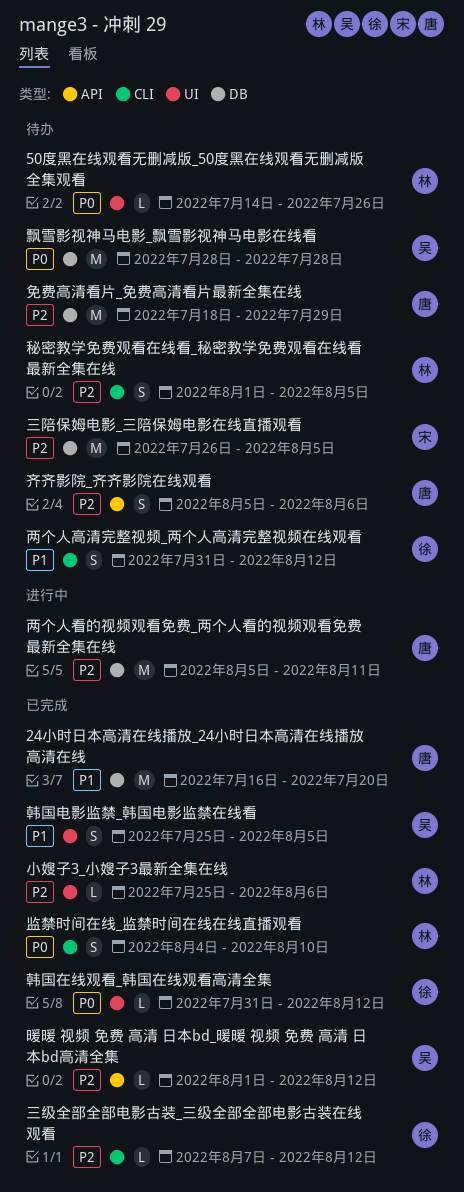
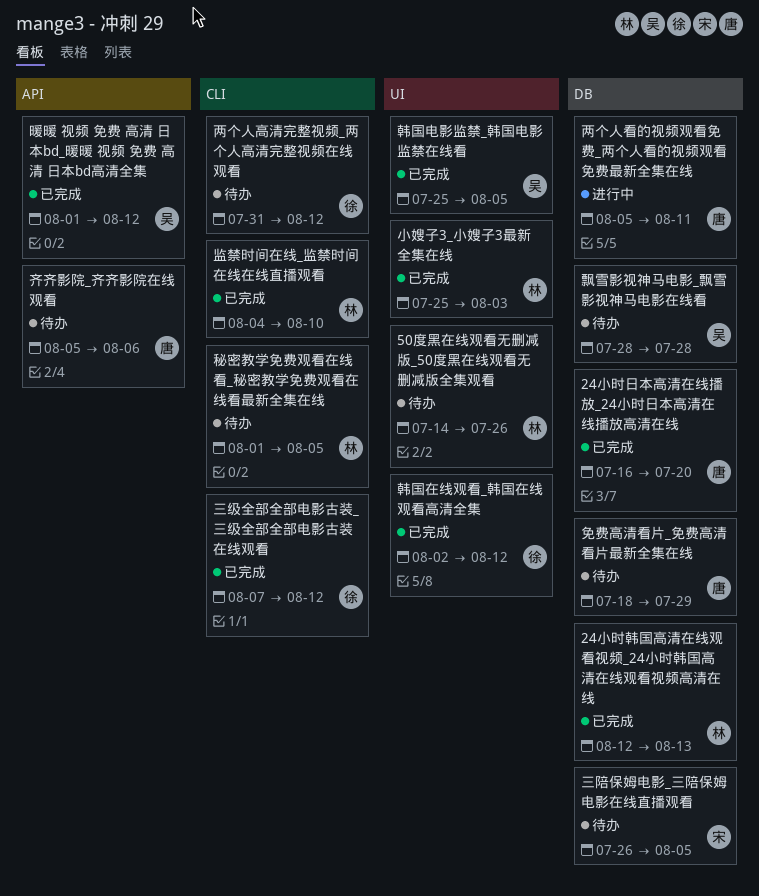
24小时韩国高清在线观看视频_24小时韩国高清在线观看视频高清在线: none -> present
小嫂子3_小嫂子3最新全集在线, due: Aug 6 -> Aug 3
韩国在线观看_韩国在线观看高清全集, start: Jul 31 -> Aug 2

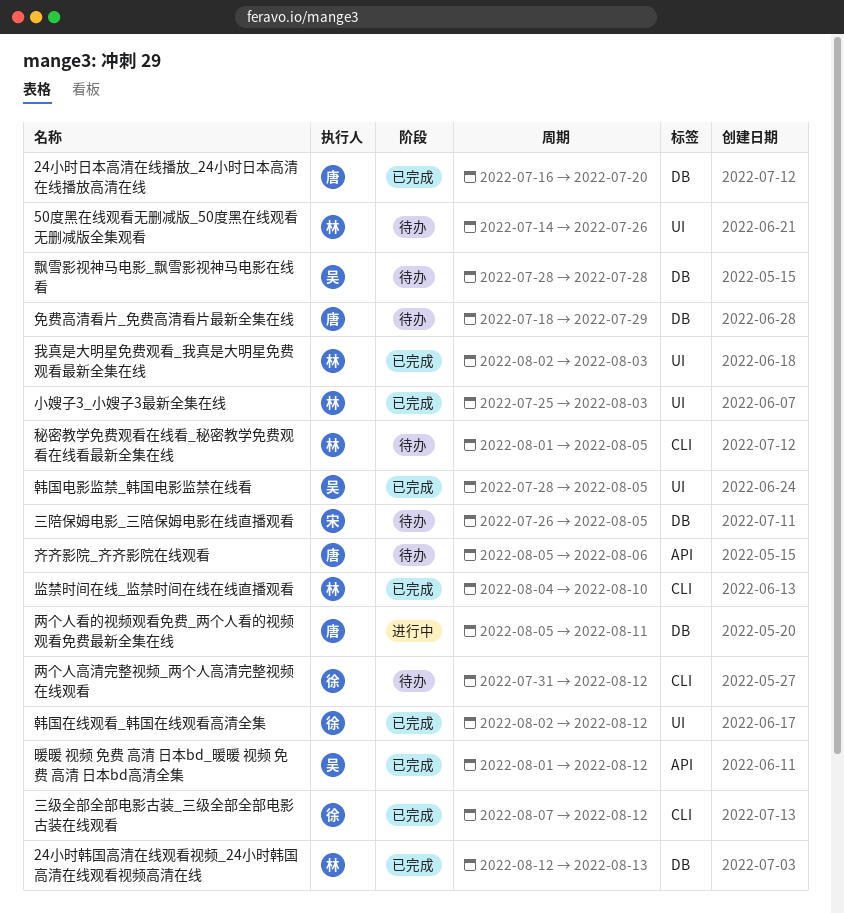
我真是大明星免费观看_我真是大明星免费观看最新全集在线: none -> present
韩国电影监禁_韩国电影监禁在线看, start: Jul 25 -> Jul 28

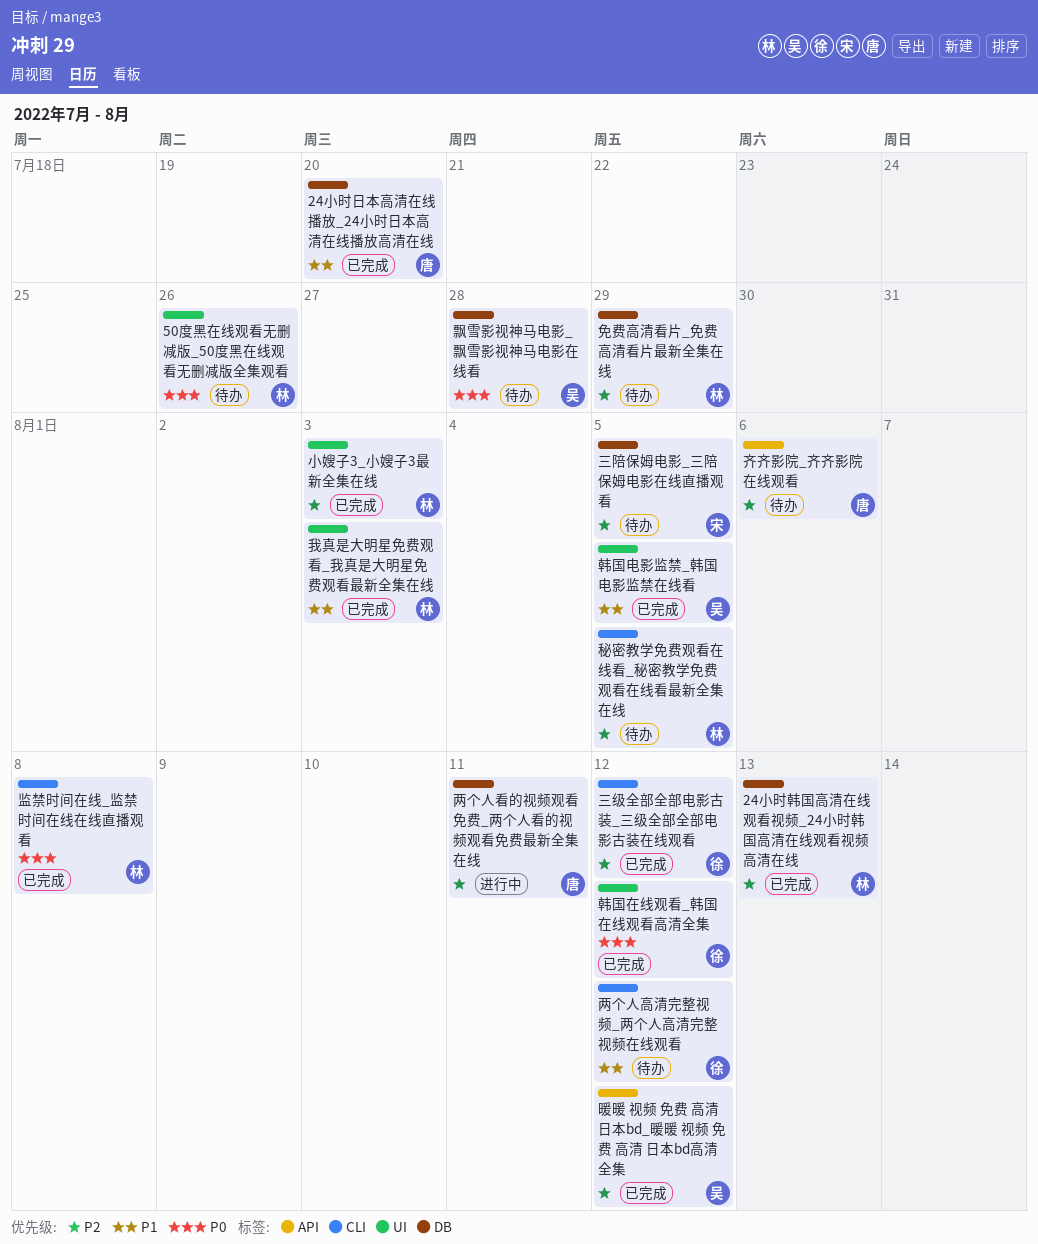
免费高清看片_免费高清看片最新全集在线, owner: 唐 -> 林
监禁时间在线_监禁时间在线在线直播观看, due: Aug 10 -> Aug 8

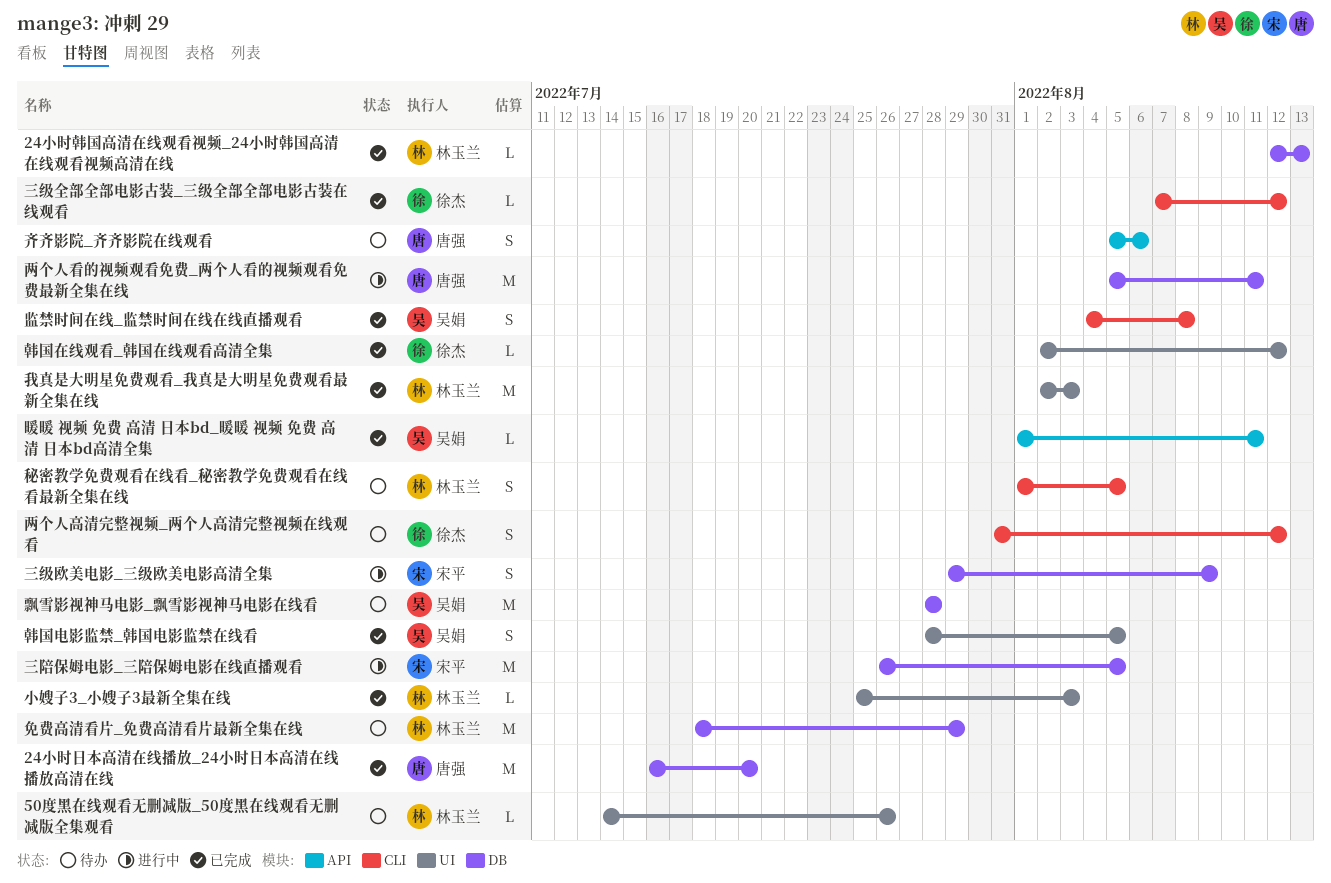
三级欧美电影_三级欧美电影高清全集: none -> present
三陪保姆电影_三陪保姆电影在线直播观看, status: 待办 -> 进行中
暖暖 视频 免费 高清 日本bd_暖暖 视频 免费 高清 日本bd高清全集, due: Aug 12 -> Aug 11
监禁时间在线_监禁时间在线在线直播观看, owner: 林玉兰 -> 吴娟

